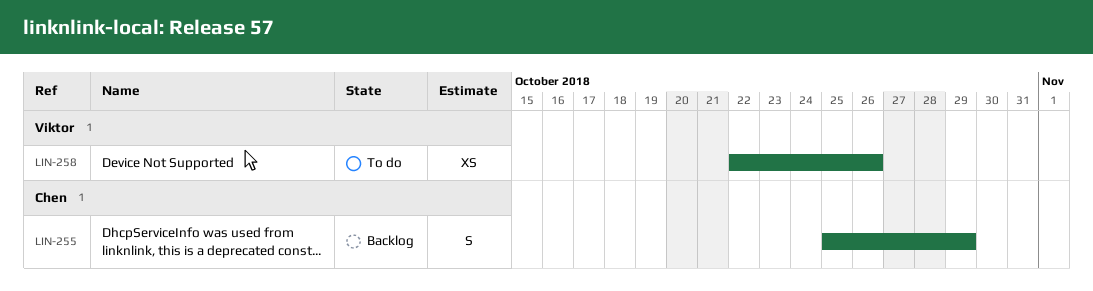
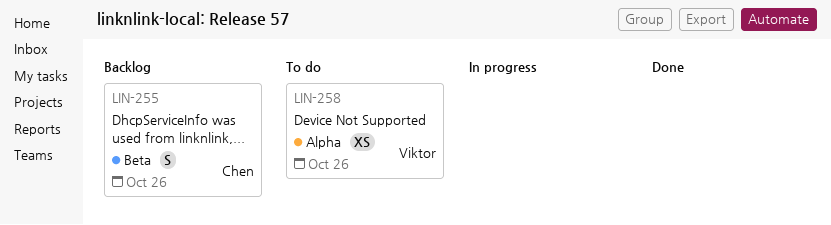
LIN-255, due: Oct 29 -> Oct 26

